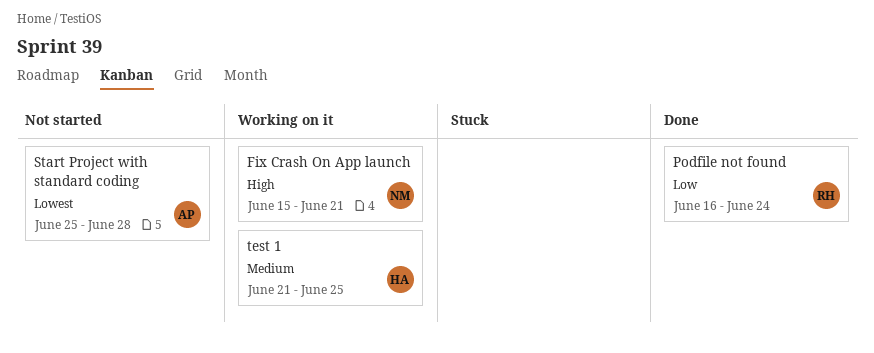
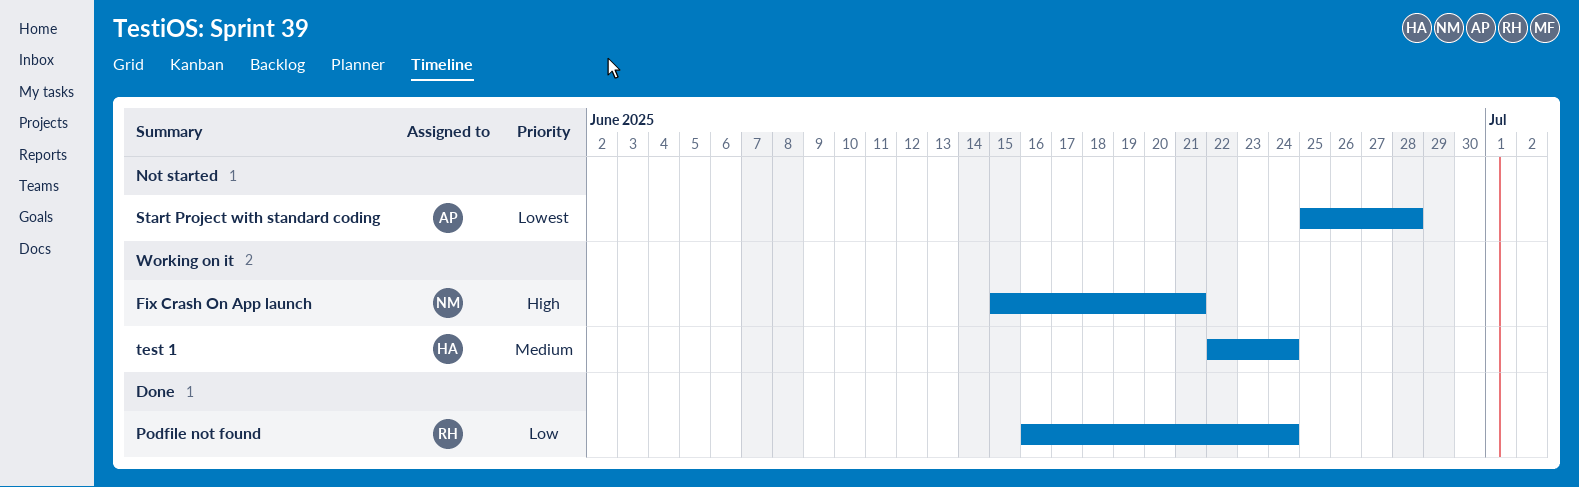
test 1, start: Jun 21 -> Jun 22
test 1, due: Jun 25 -> Jun 24

